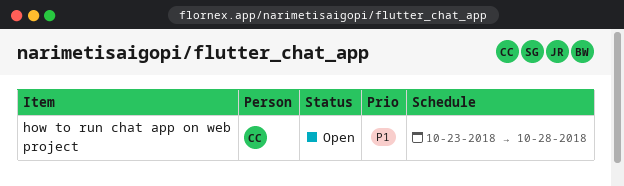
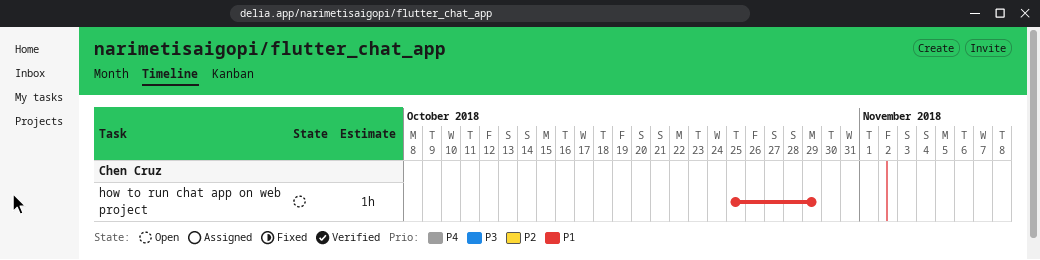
how to run chat app on web project, start: Oct 23 -> Oct 25
how to run chat app on web project, due: Oct 28 -> Oct 29

